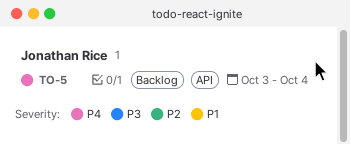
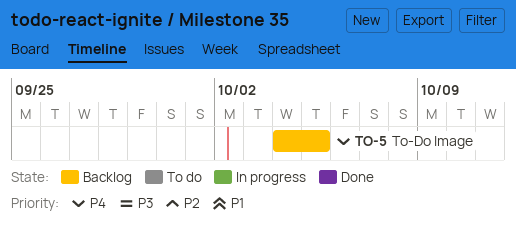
TO-5, start: Oct 3 -> Oct 4
TO-5, due: Oct 4 -> Oct 5

